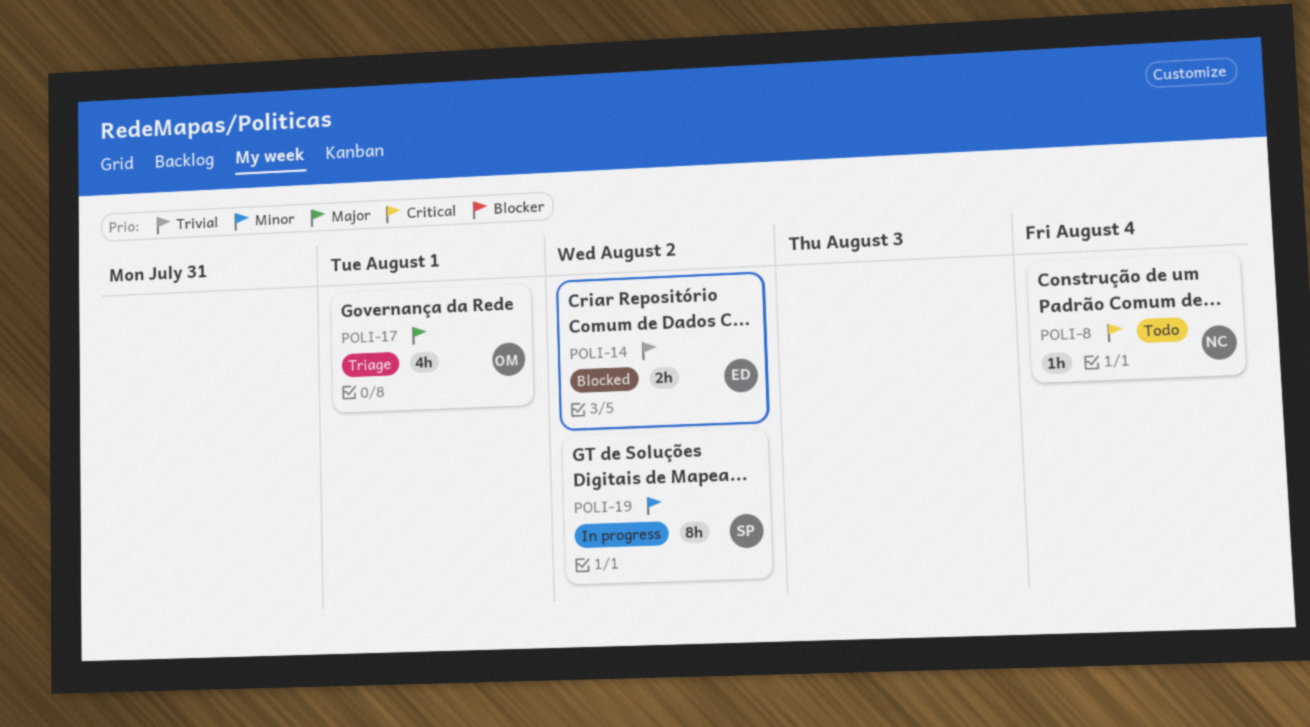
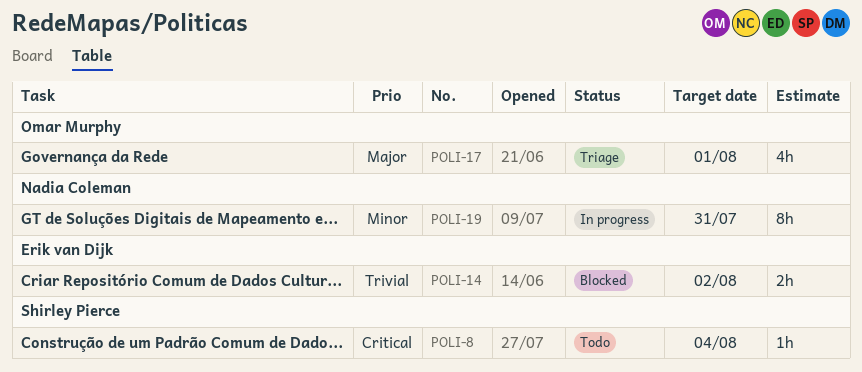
POLI-8, owner: Nadia Coleman -> Shirley Pierce
POLI-19, owner: Shirley Pierce -> Nadia Coleman
POLI-19, due: Aug 2 -> Jul 31

